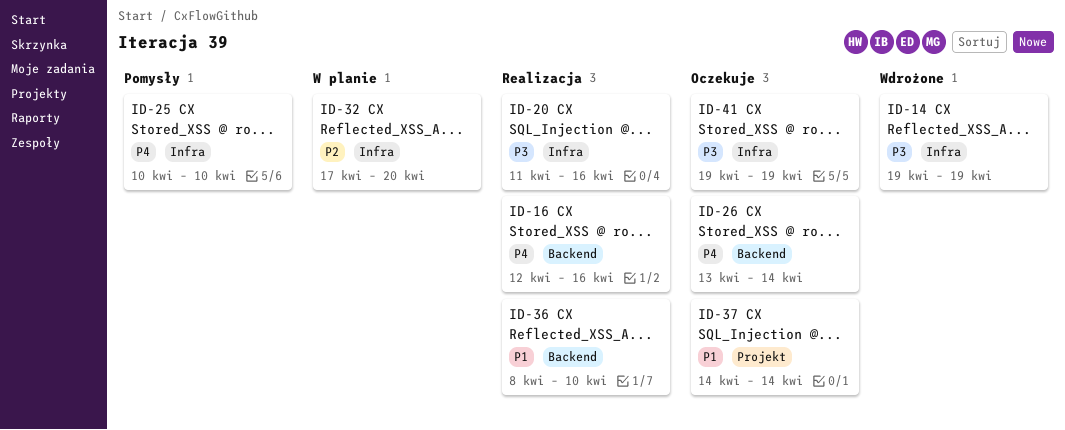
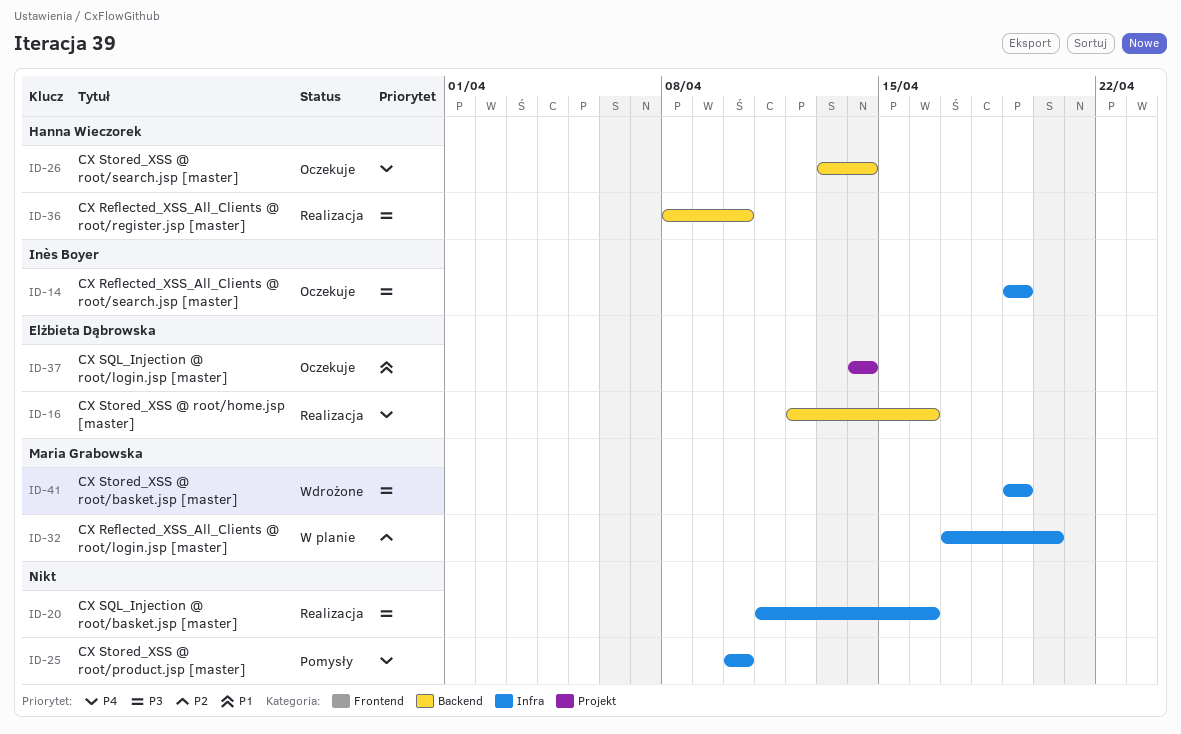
ID-14, status: Wdrożone -> Oczekuje
ID-36, priority: P1 -> P3
ID-41, status: Oczekuje -> Wdrożone

